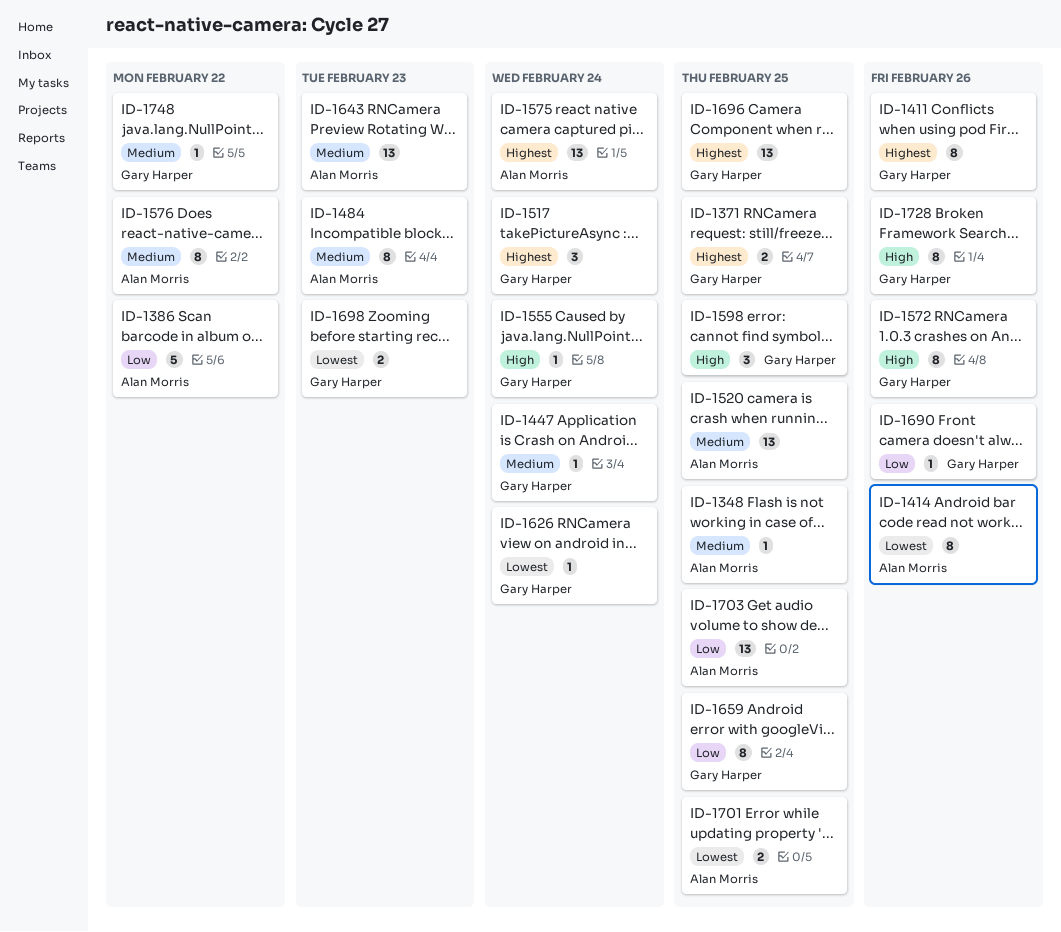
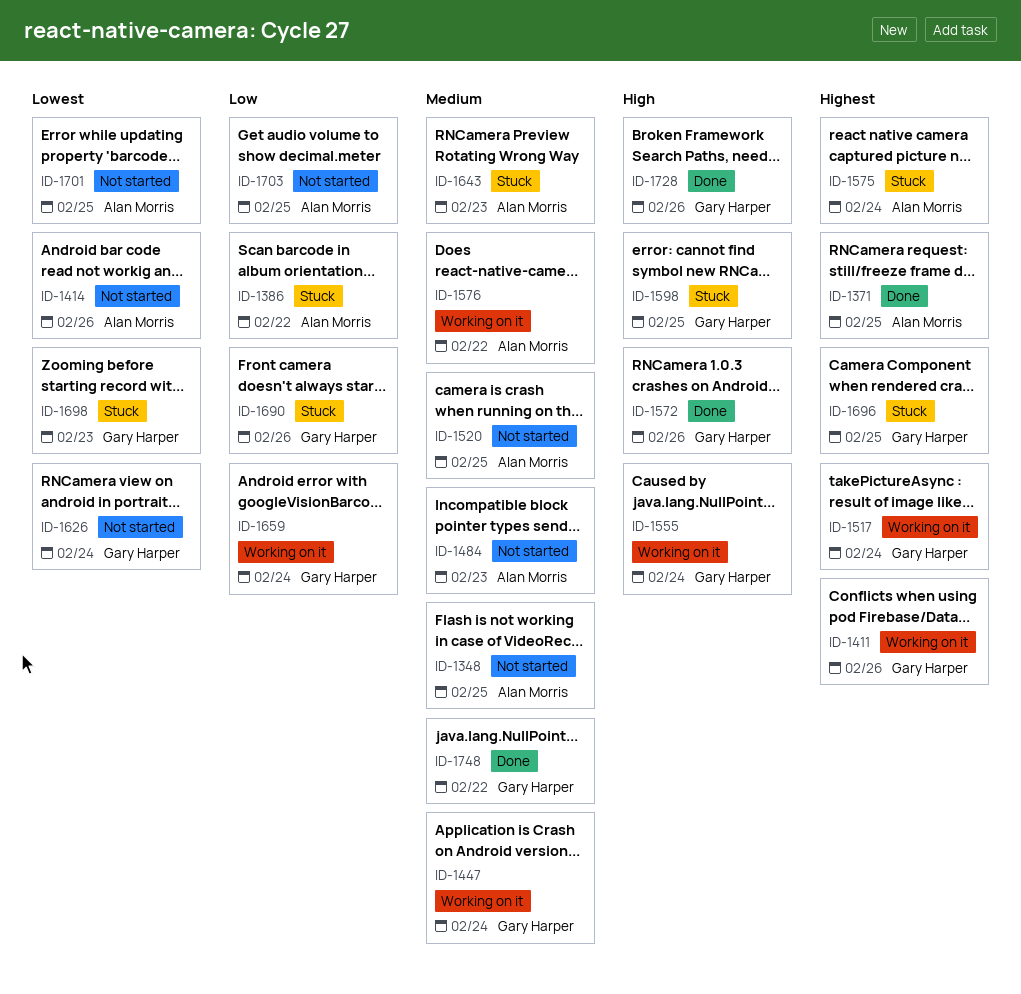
ID-1371, owner: Gary Harper -> Alan Morris
ID-1659, due: Feb 25 -> Feb 24

